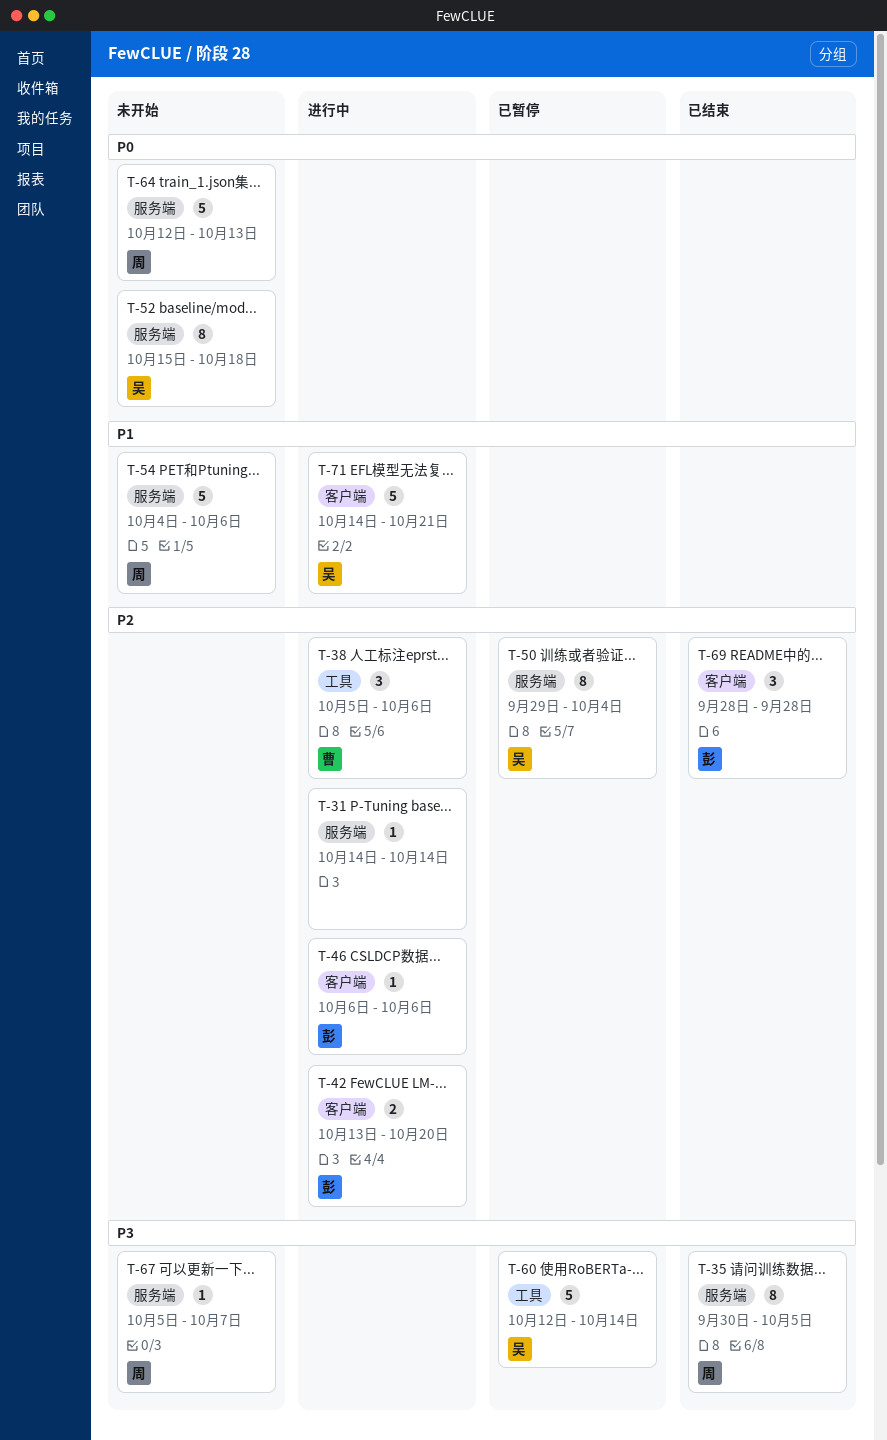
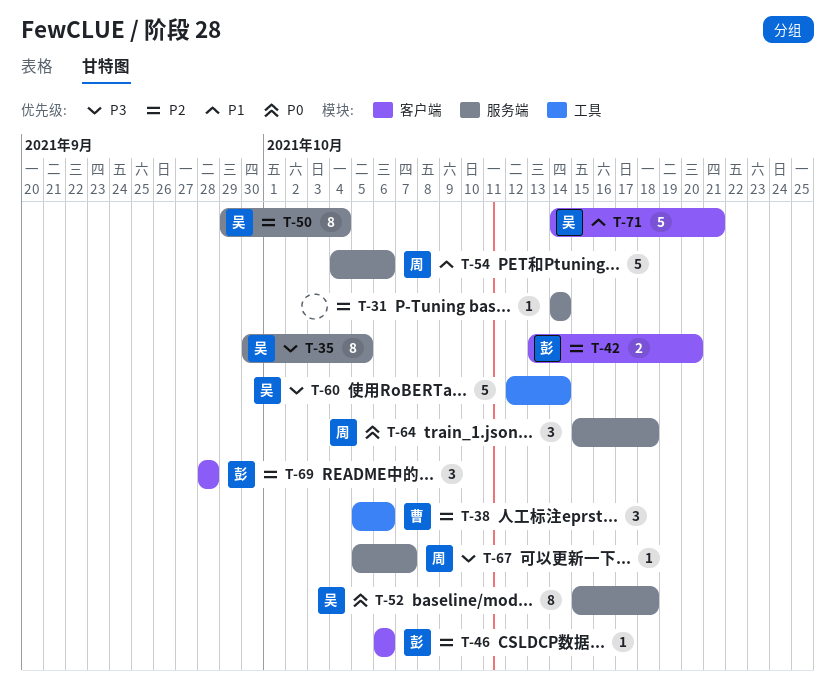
T-35, owner: 周 -> 吴
T-64, estimate: 5 -> 3
T-64, start: Oct 12 -> Oct 15
T-64, due: Oct 13 -> Oct 18

